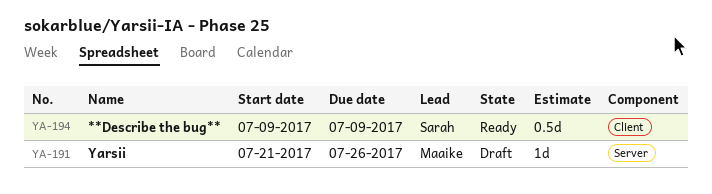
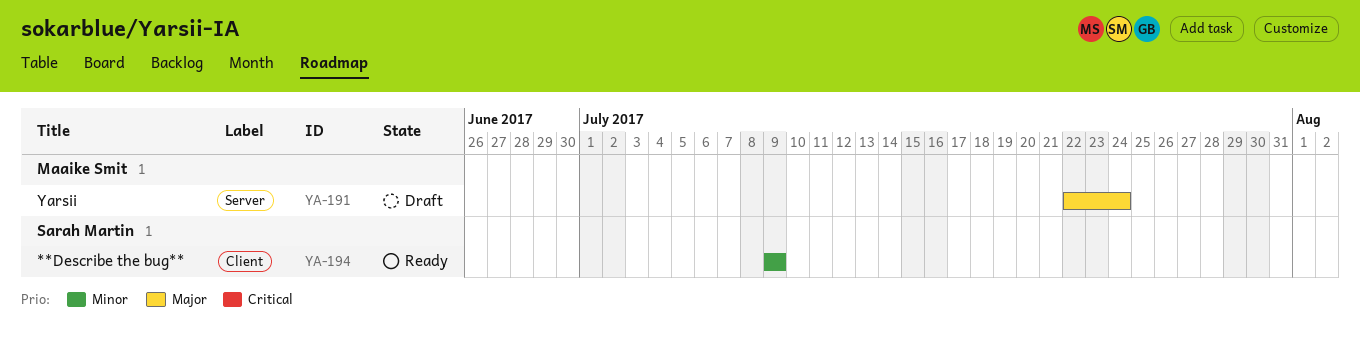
YA-191, start: Jul 21 -> Jul 22
YA-191, due: Jul 26 -> Jul 24

